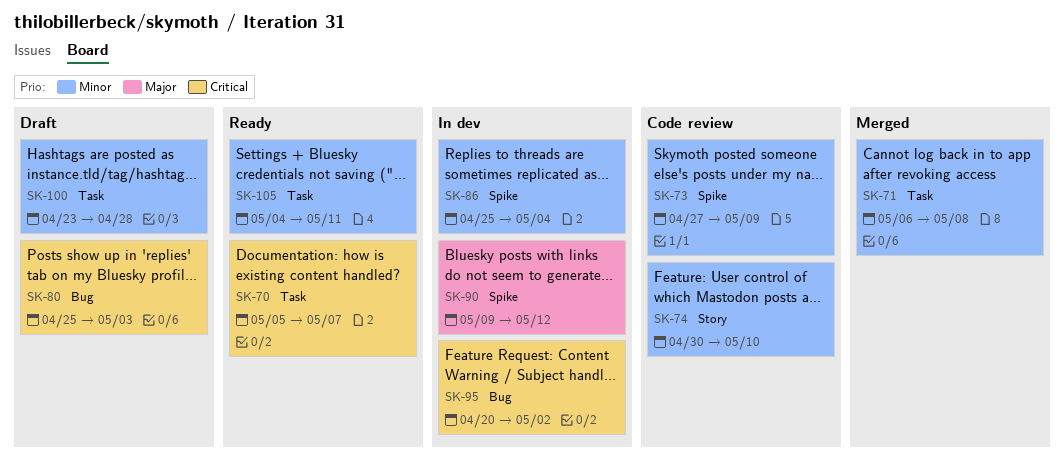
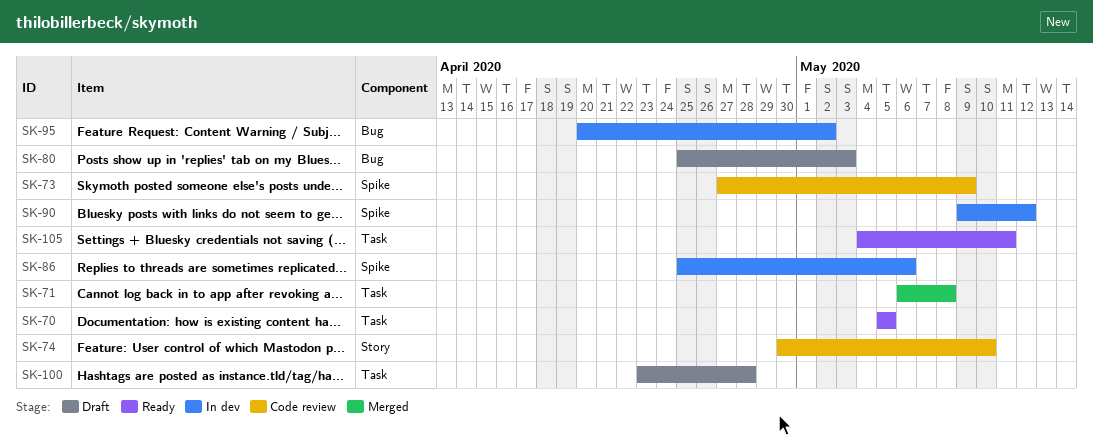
SK-70, due: May 7 -> May 5
SK-86, due: May 4 -> May 6

